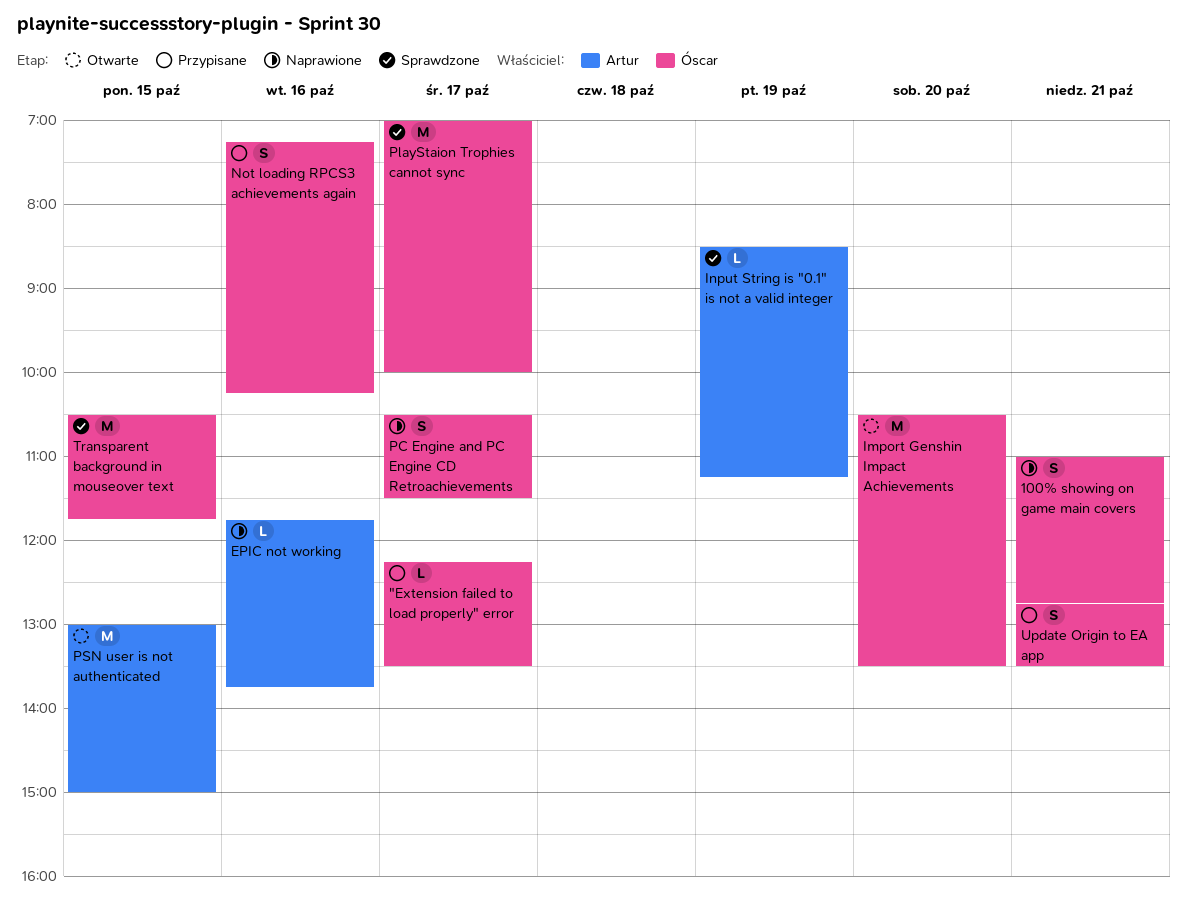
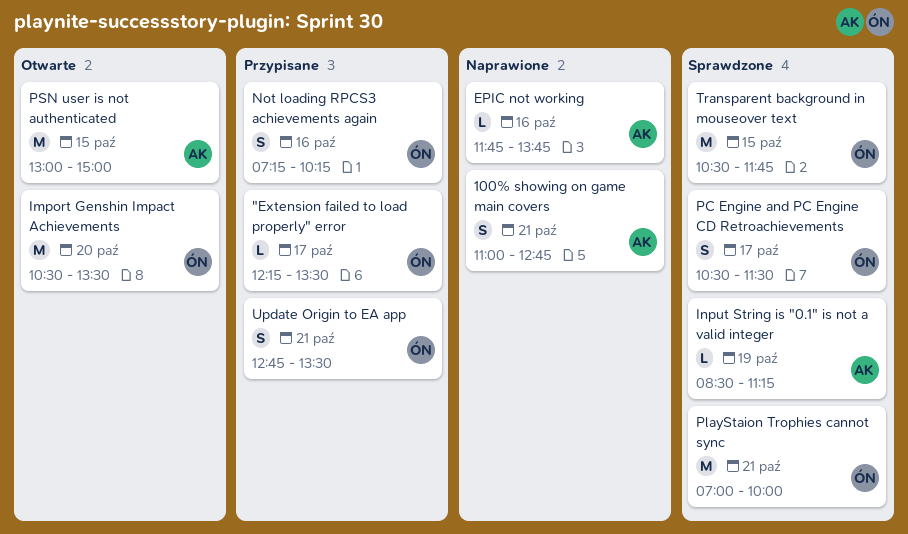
100% showing on game main covers, owner: Óscar -> Artur
PC Engine and PC Engine CD Retroachievements, status: Naprawione -> Sprawdzone
PlayStaion Trophies cannot sync, day: Oct 17 -> Oct 21

